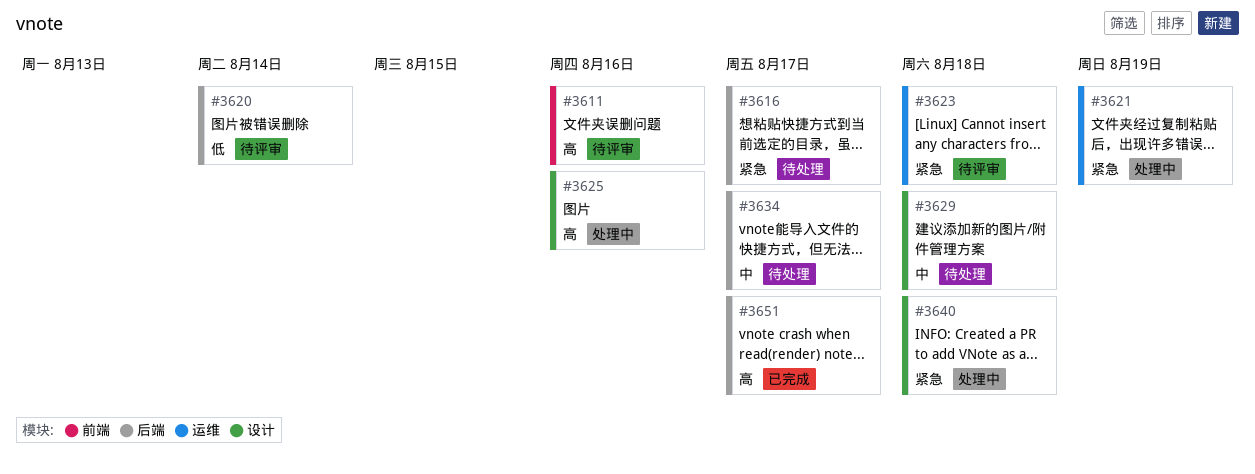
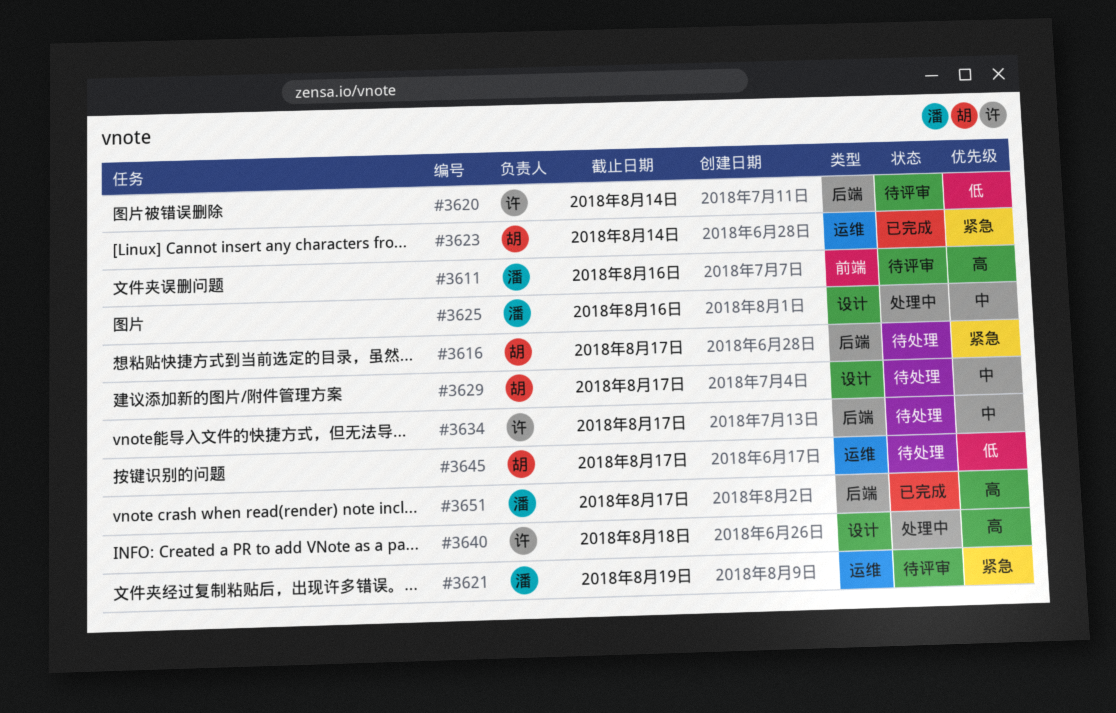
#3621, status: 处理中 -> 待评审
#3623, status: 待评审 -> 已完成
#3623, due: Aug 18 -> Aug 14
#3625, priority: 高 -> 中
#3629, due: Aug 18 -> Aug 17
#3640, priority: 紧急 -> 高
#3645: none -> present

